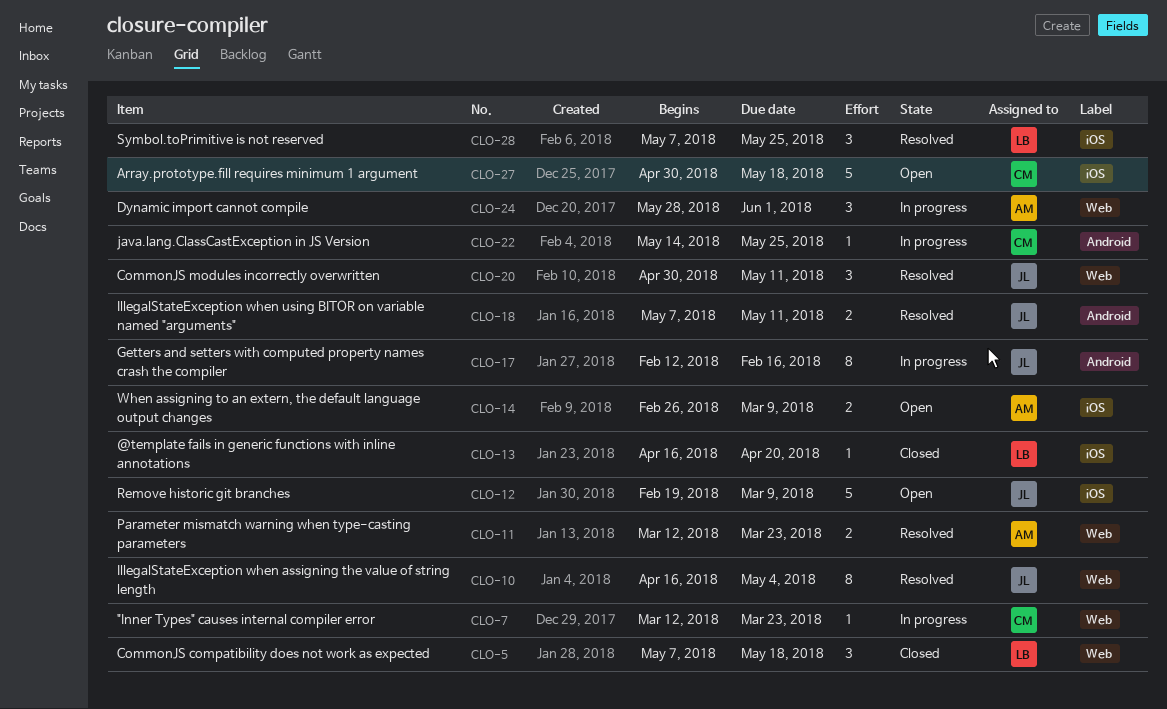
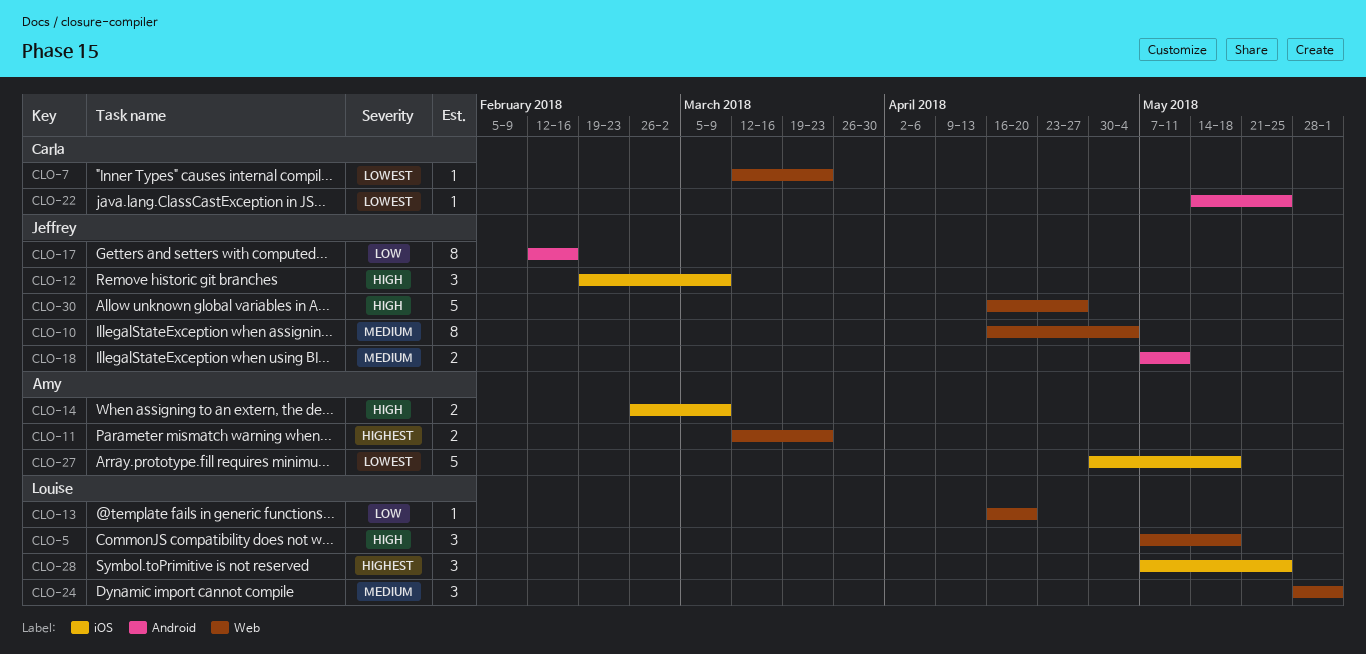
CLO-12, estimate: 5 -> 3
CLO-13, label: iOS -> Web
CLO-20: present -> none
CLO-24, owner: Amy -> Louise
CLO-27, owner: Carla -> Amy
CLO-30: none -> present

